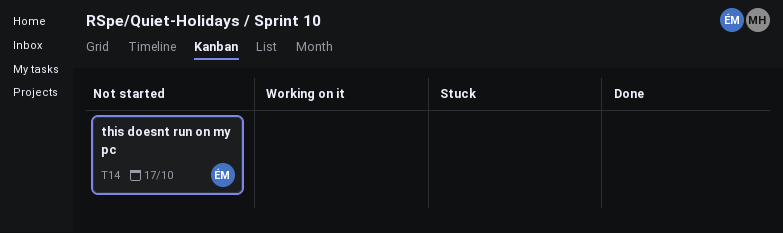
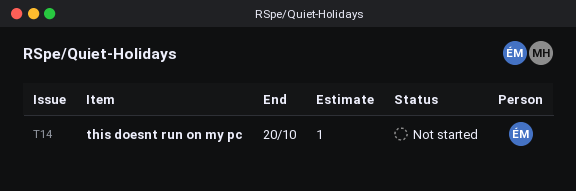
T14, due: Oct 17 -> Oct 20

